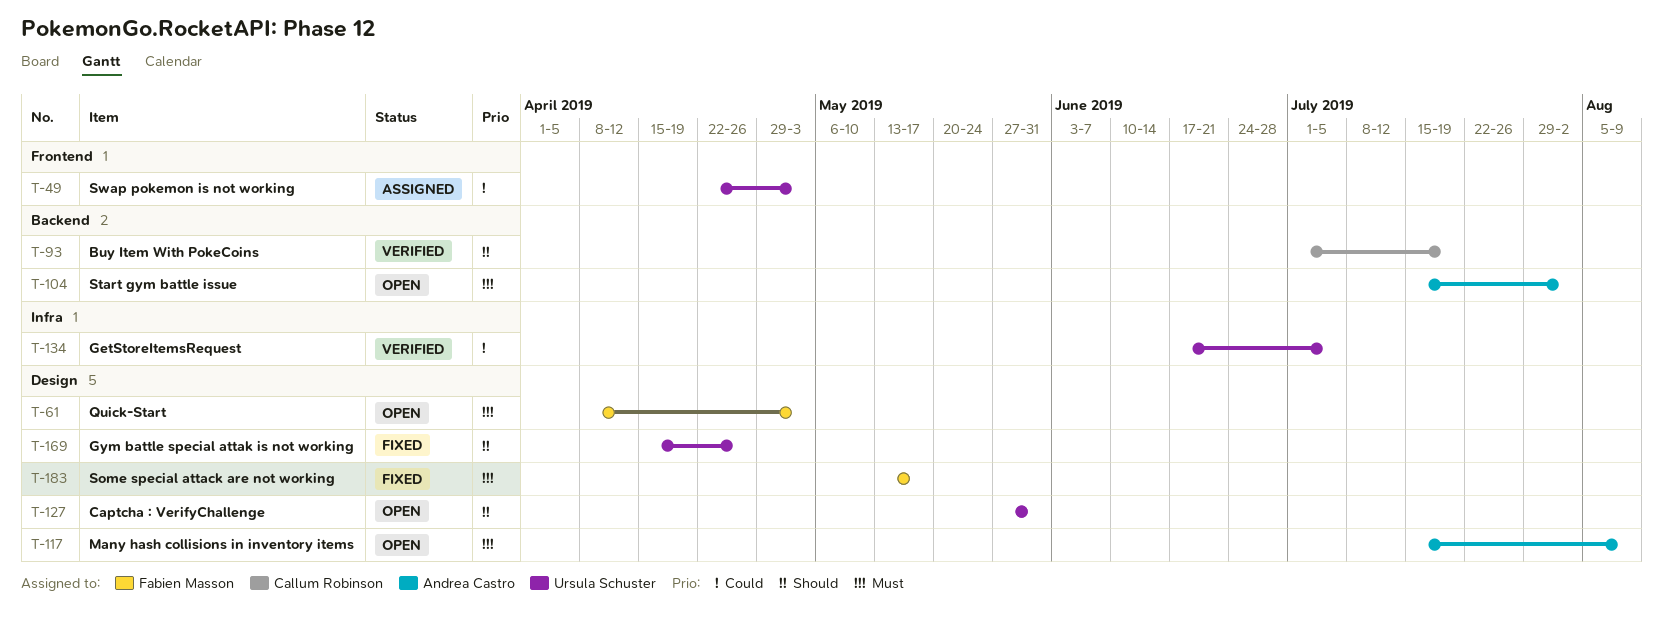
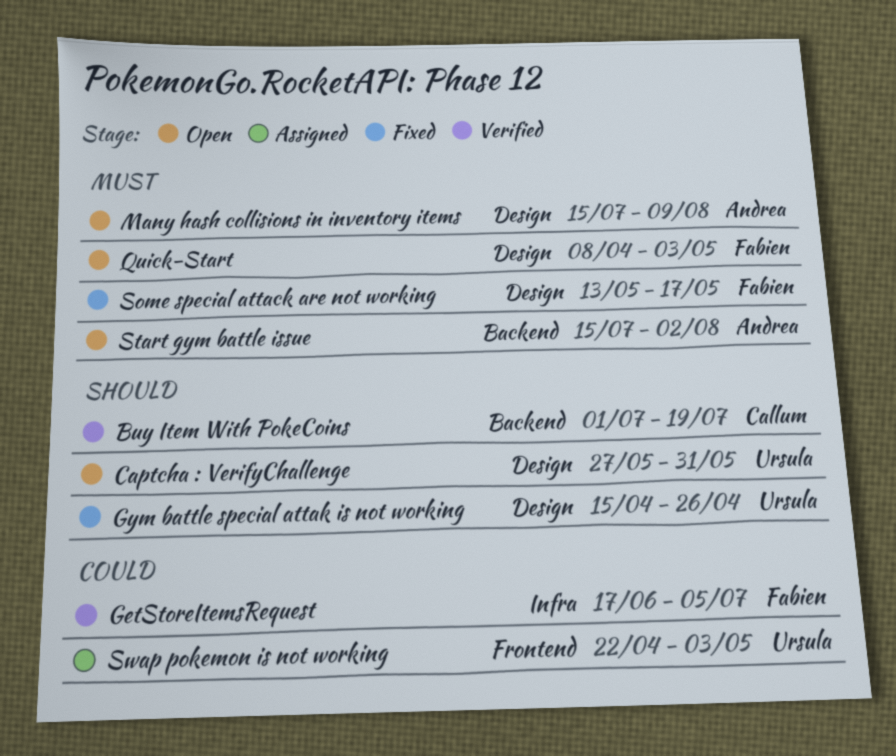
GetStoreItemsRequest, owner: Ursula Schuster -> Fabien Masson

